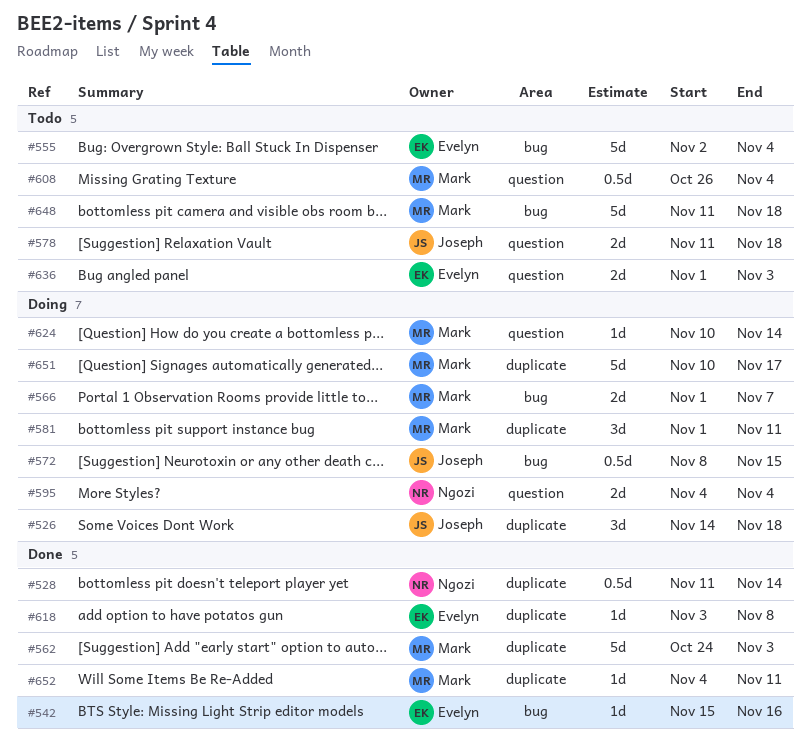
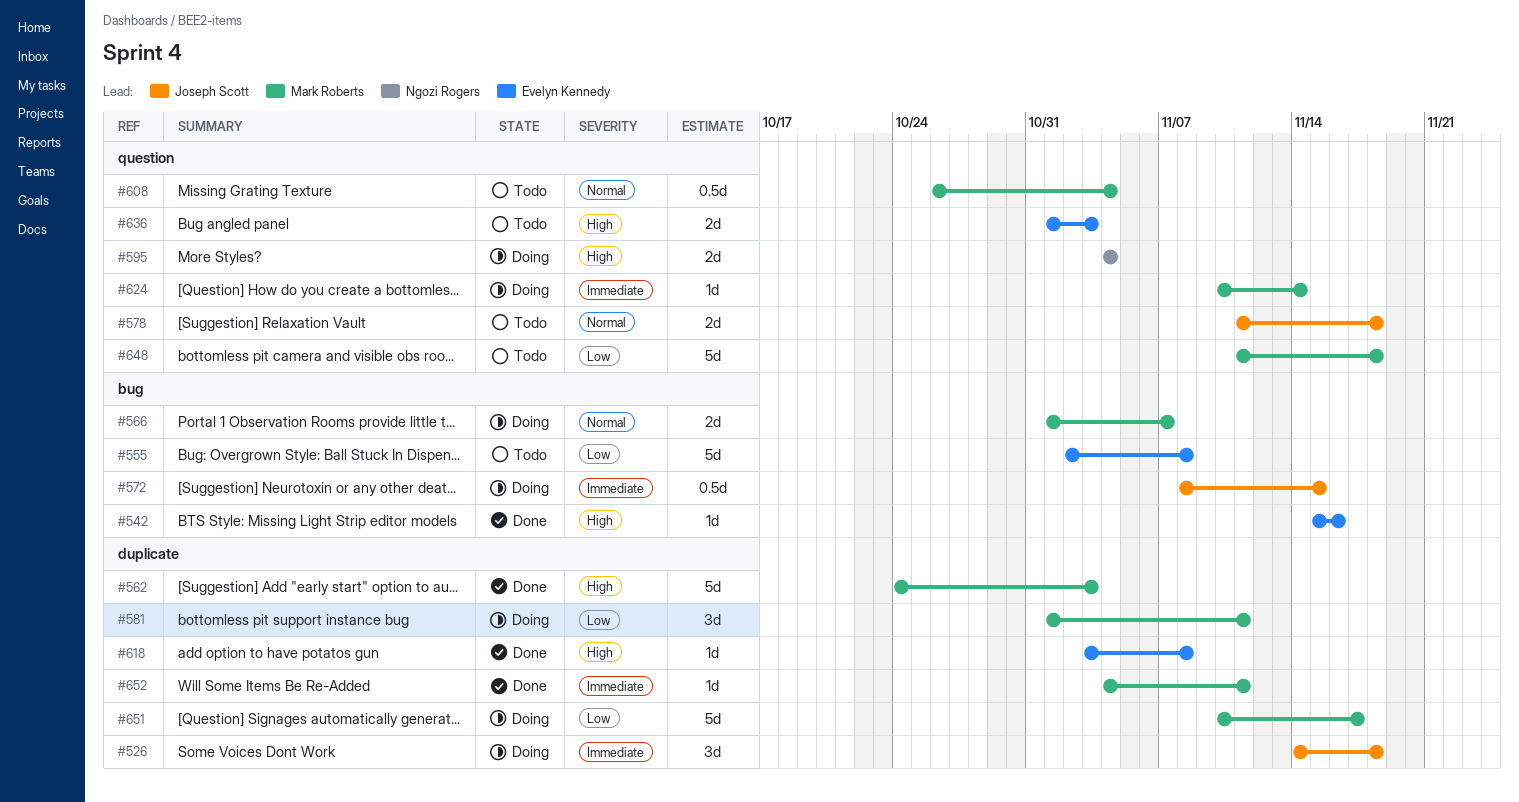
#528: present -> none
#555, due: Nov 4 -> Nov 8
#648, label: bug -> question

